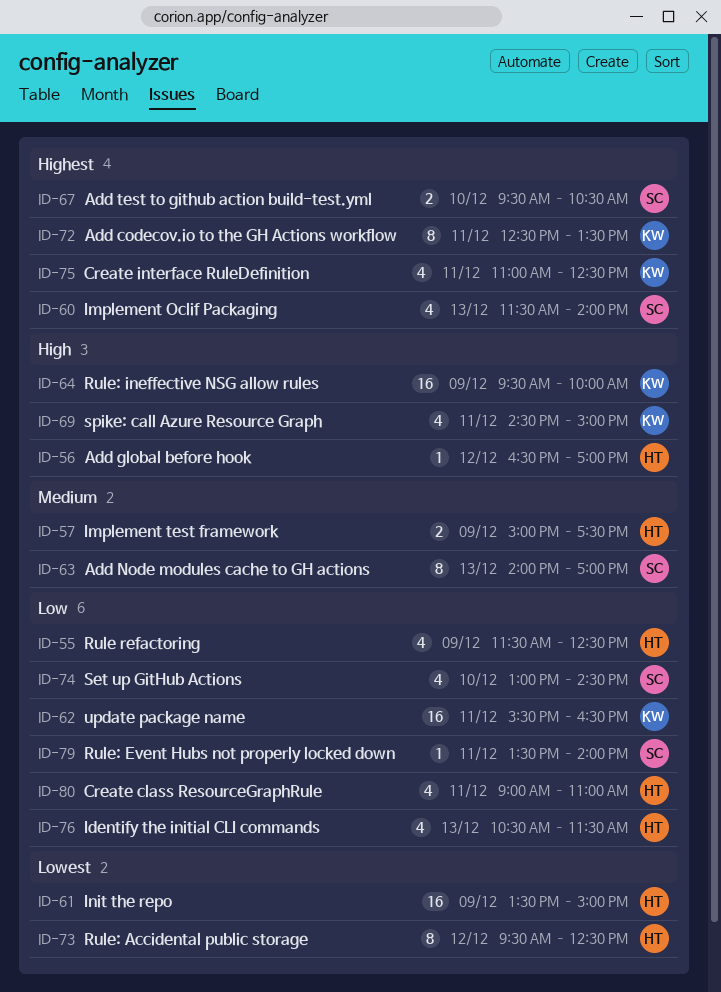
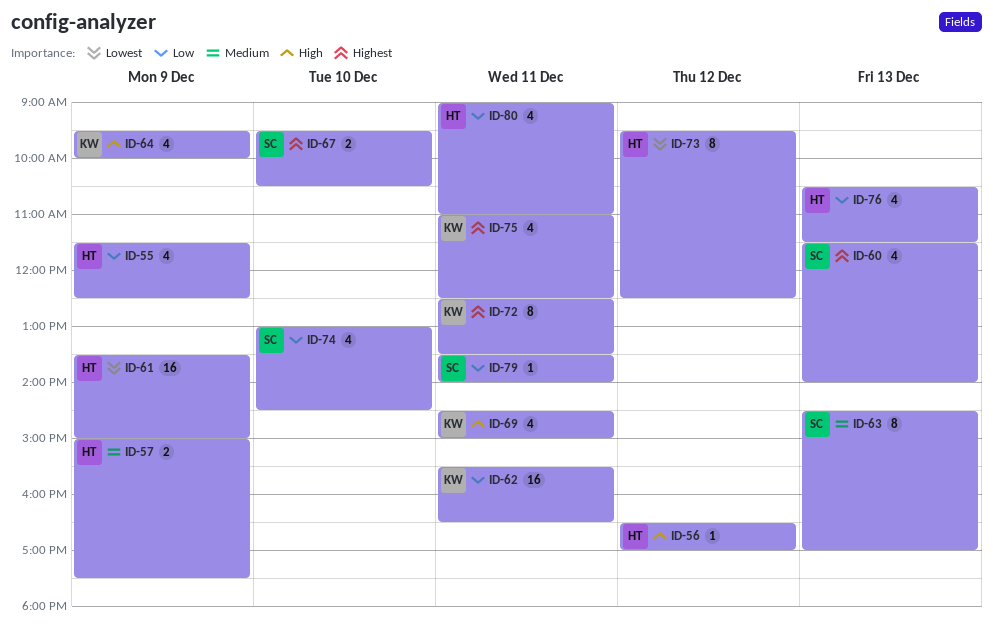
ID-63, begins: 14:00 -> 14:30
ID-64, estimate: 16 -> 4

